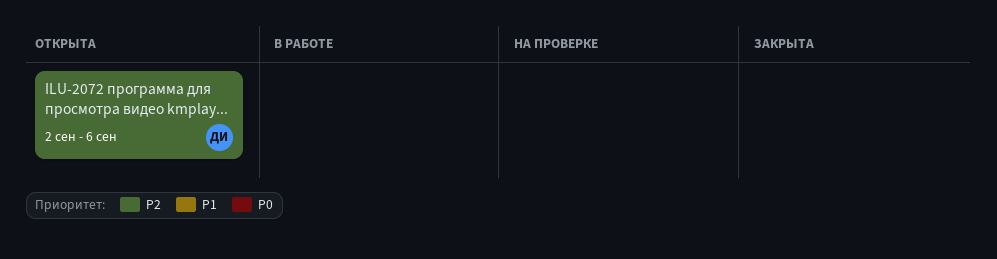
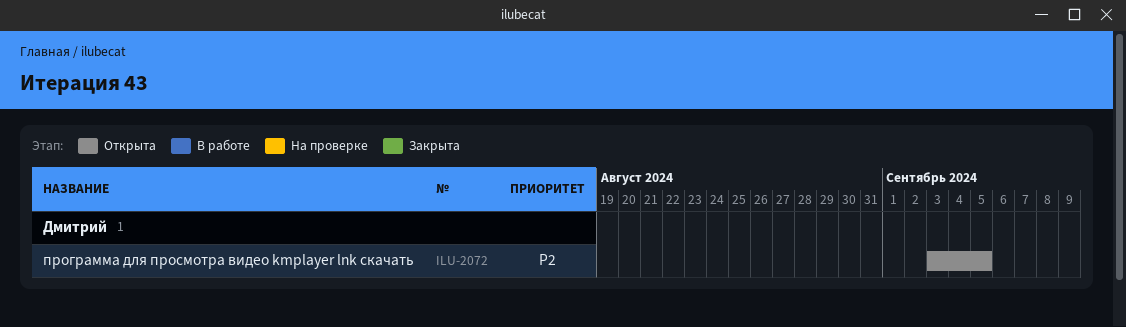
ILU-2072, start: Sep 2 -> Sep 3
ILU-2072, due: Sep 6 -> Sep 5

